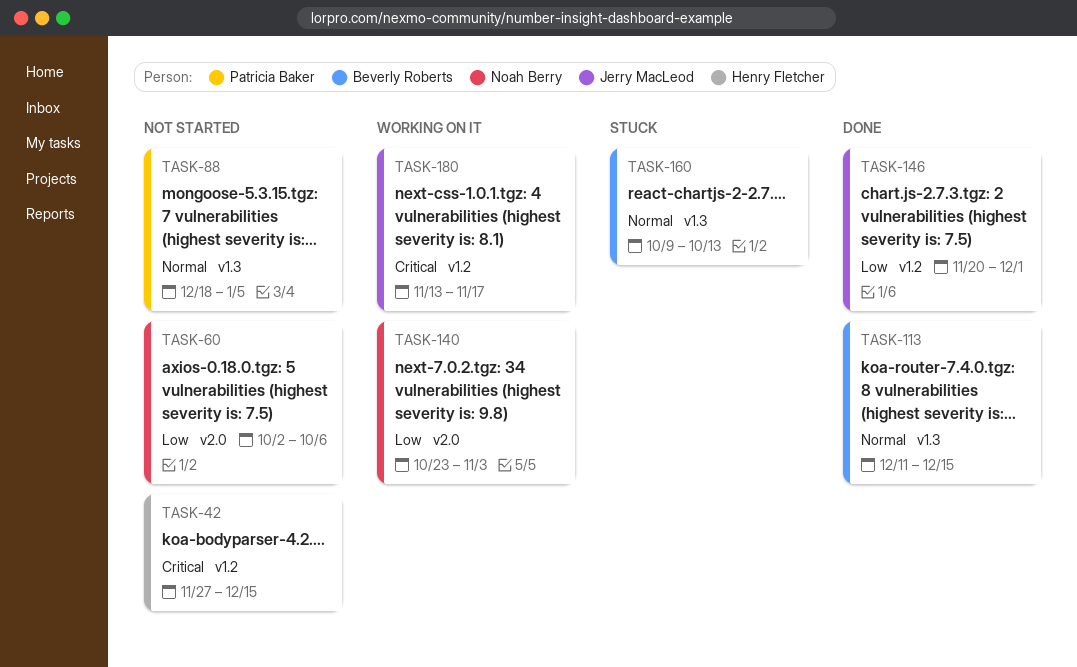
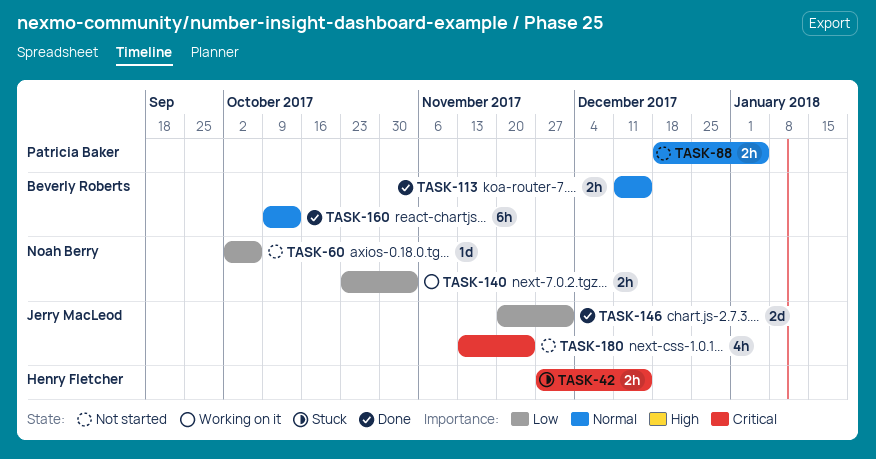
TASK-42, status: Not started -> Stuck
TASK-160, status: Stuck -> Done
TASK-180, status: Working on it -> Not started
TASK-180, due: Nov 17 -> Nov 24

